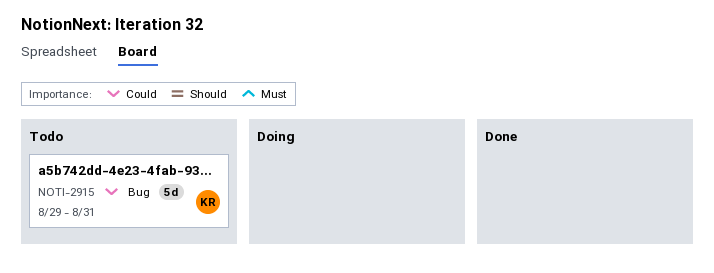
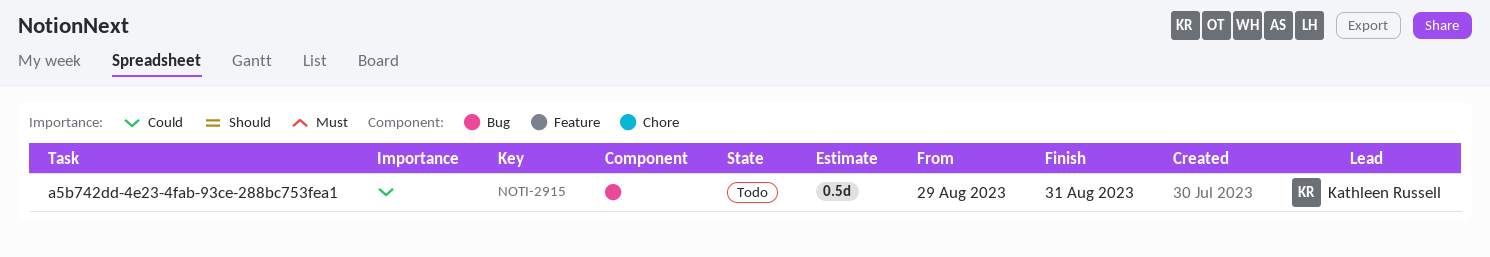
NOTI-2915, estimate: 5d -> 0.5d

